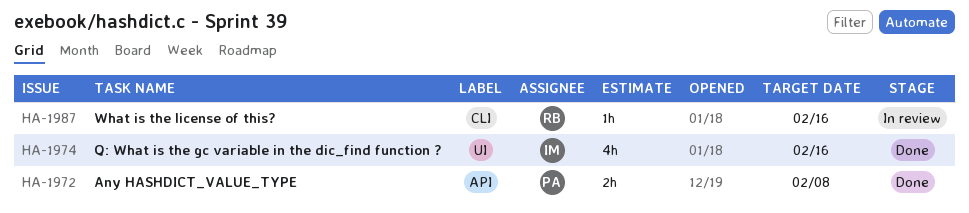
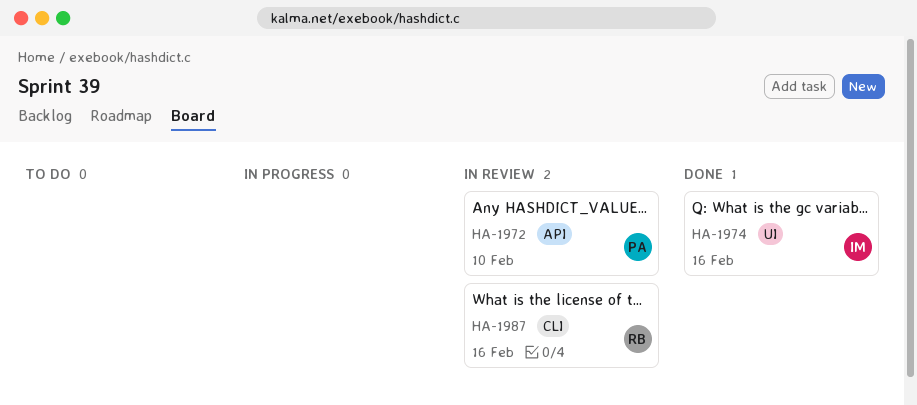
HA-1972, status: Done -> In review
HA-1972, due: Feb 8 -> Feb 10

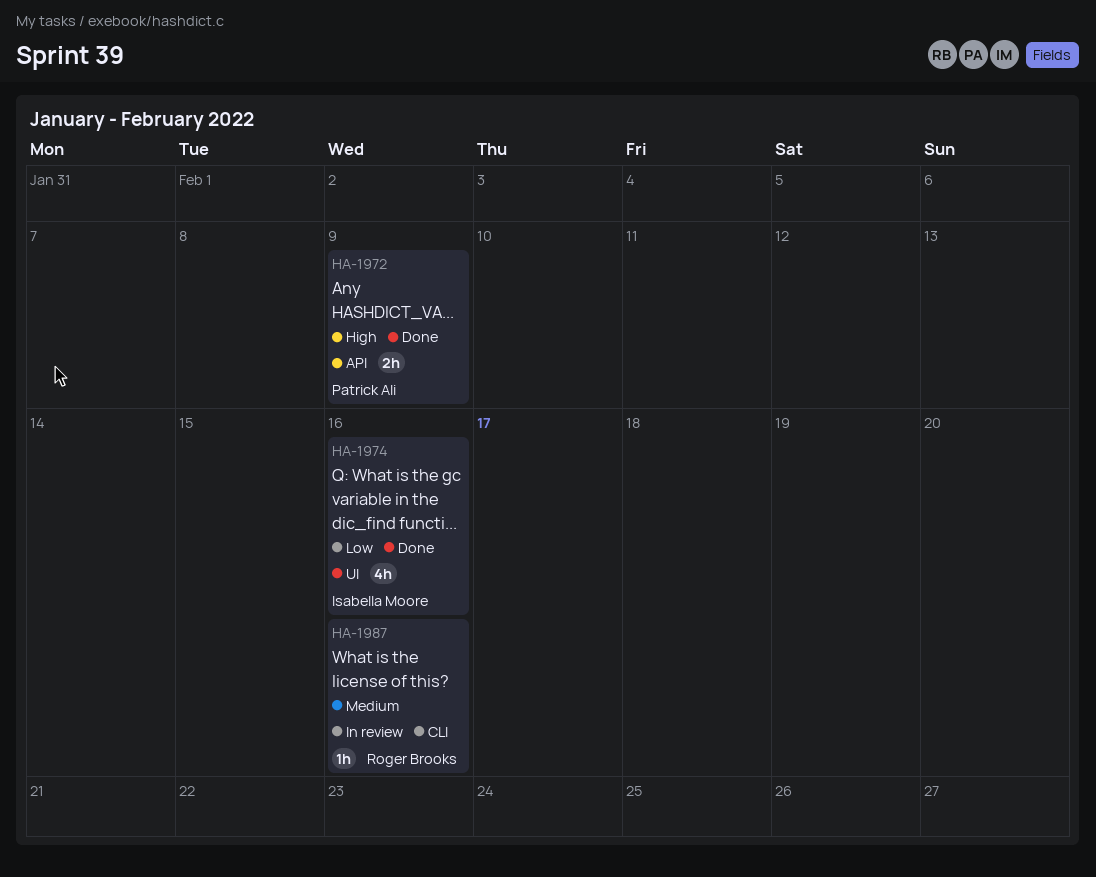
HA-1972, status: In review -> Done
HA-1972, due: Feb 10 -> Feb 9

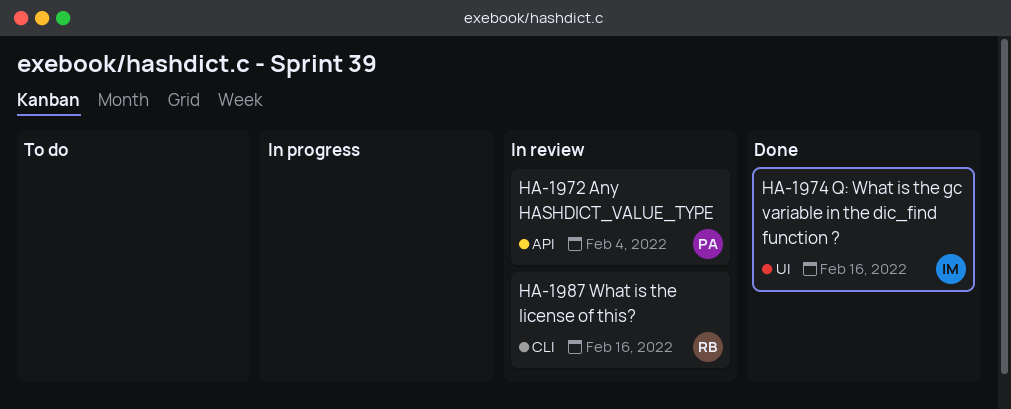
HA-1972, status: Done -> In review
HA-1972, due: Feb 9 -> Feb 4

